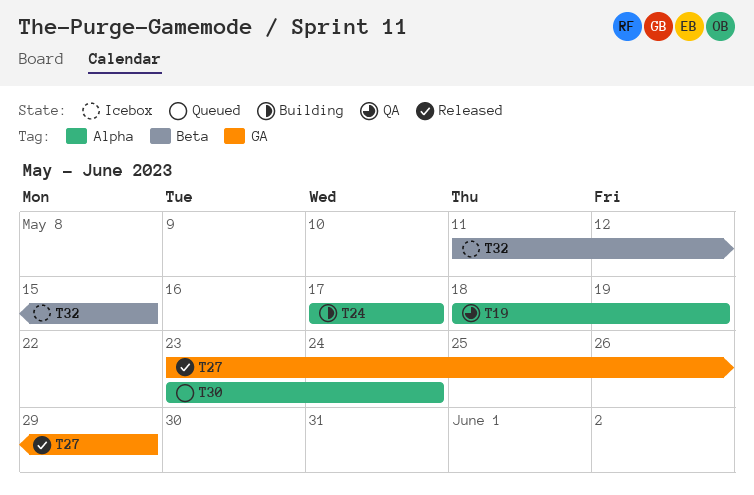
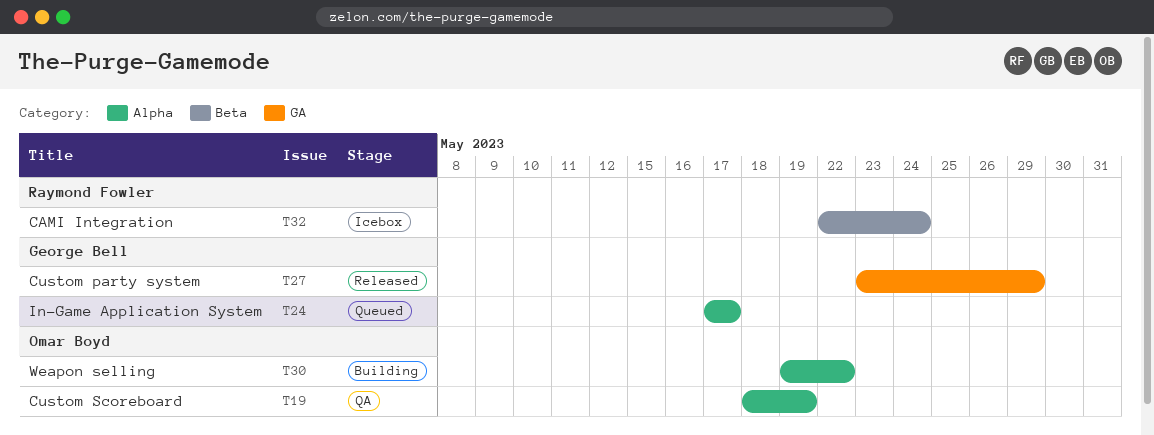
T24, status: Building -> Queued
T30, status: Queued -> Building
T30, start: May 23 -> May 19
T30, due: May 24 -> May 22
T32, start: May 11 -> May 22
T32, due: May 15 -> May 24

